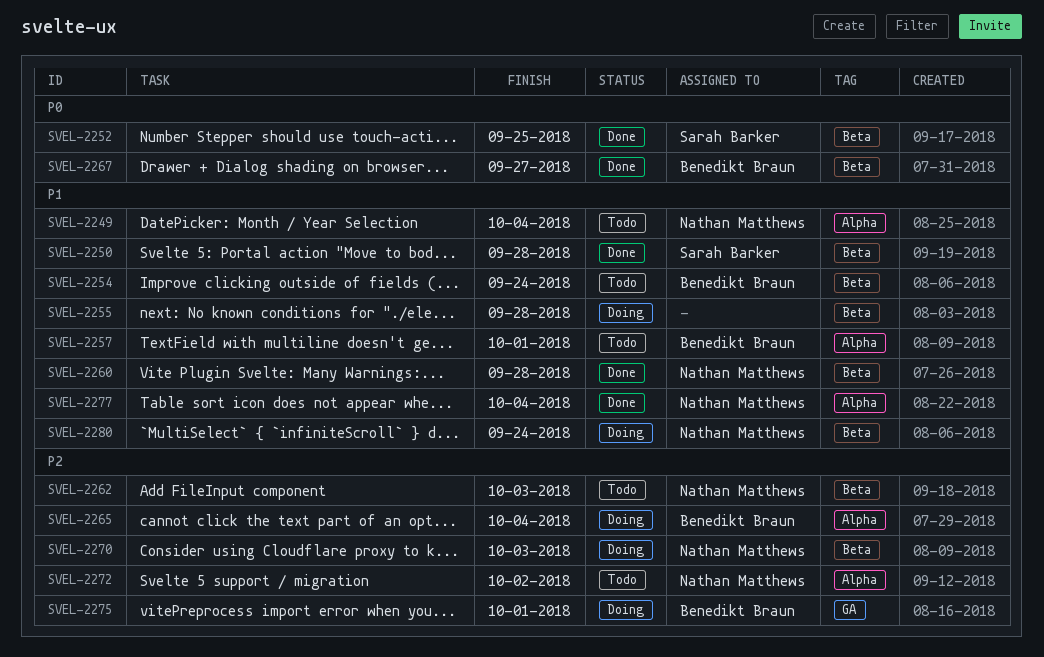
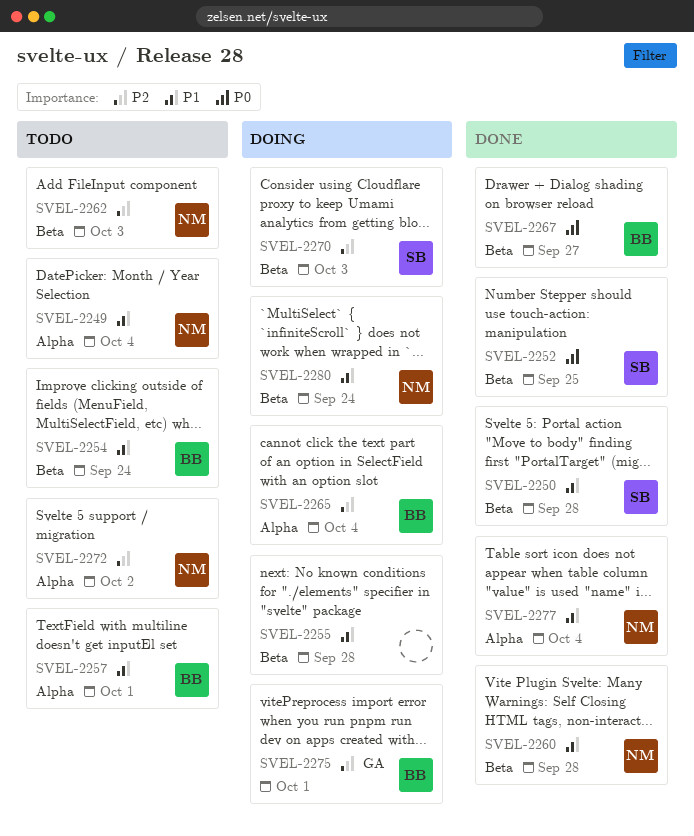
SVEL-2270, owner: Nathan Matthews -> Sarah Barker

